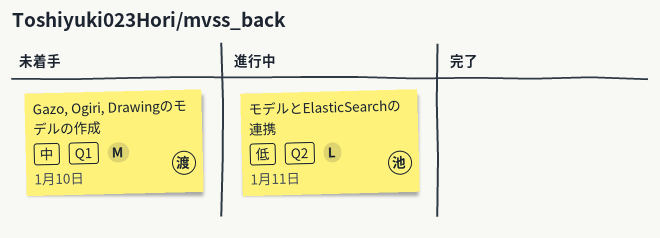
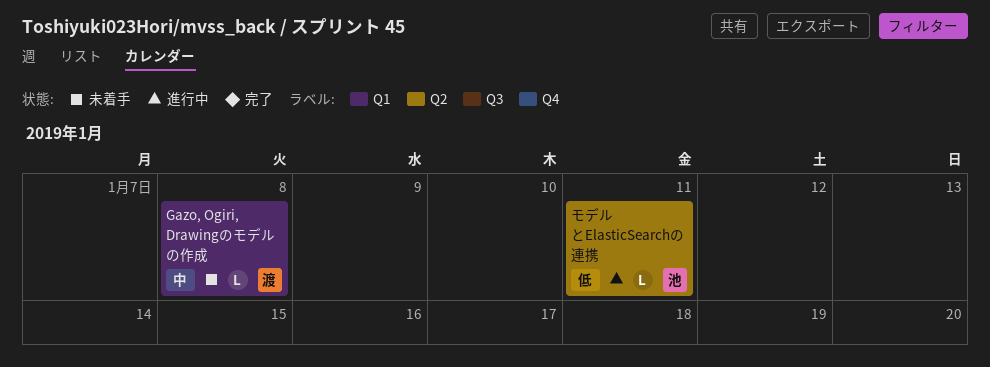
Gazo, Ogiri, Drawingのモデルの作成, estimate: M -> L
Gazo, Ogiri, Drawingのモデルの作成, due: Jan 10 -> Jan 8

